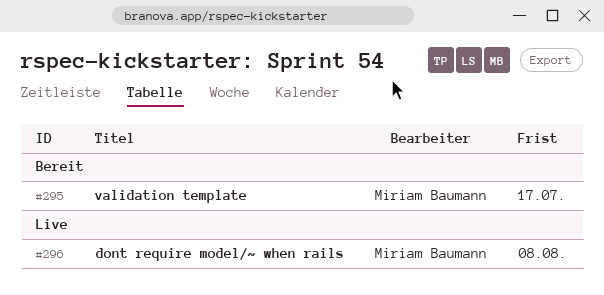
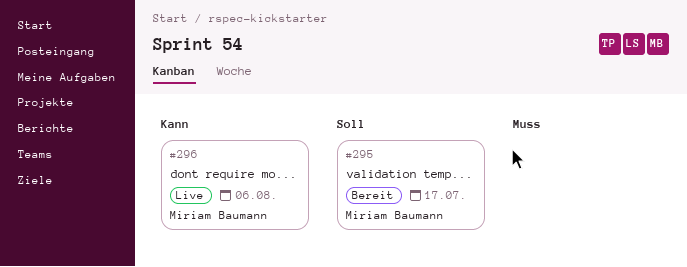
#296, due: Aug 8 -> Aug 6

